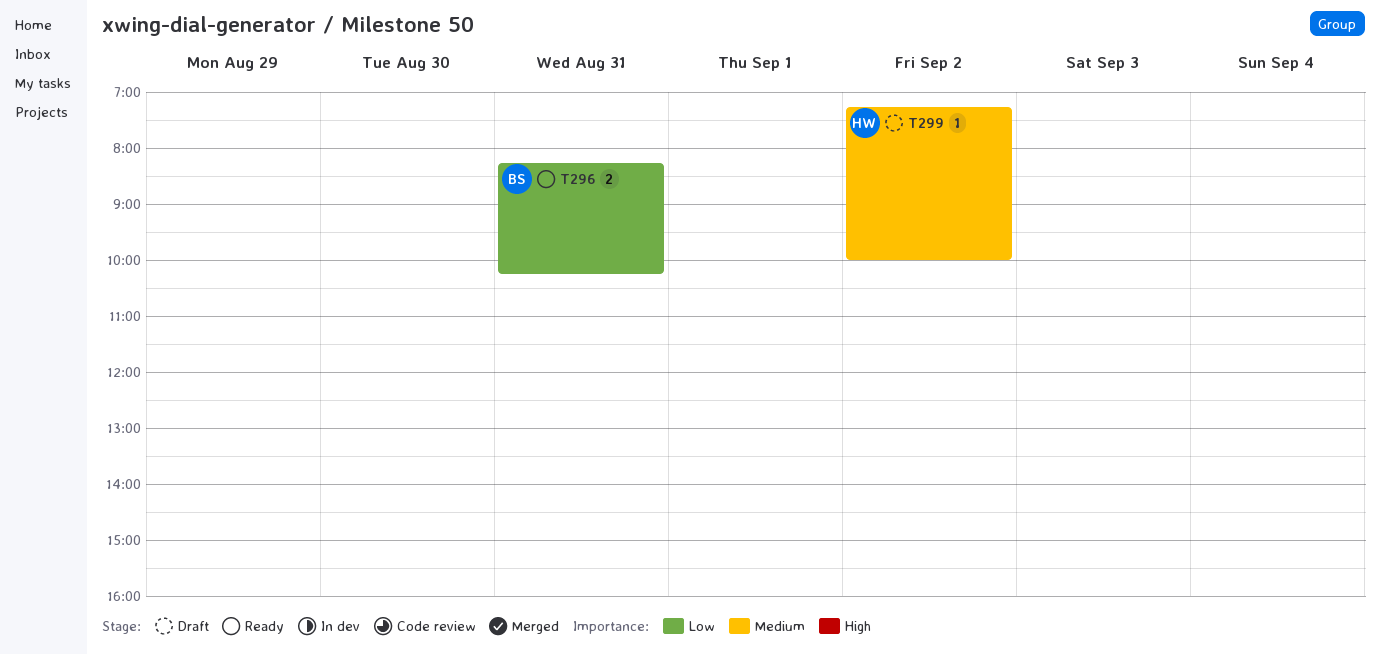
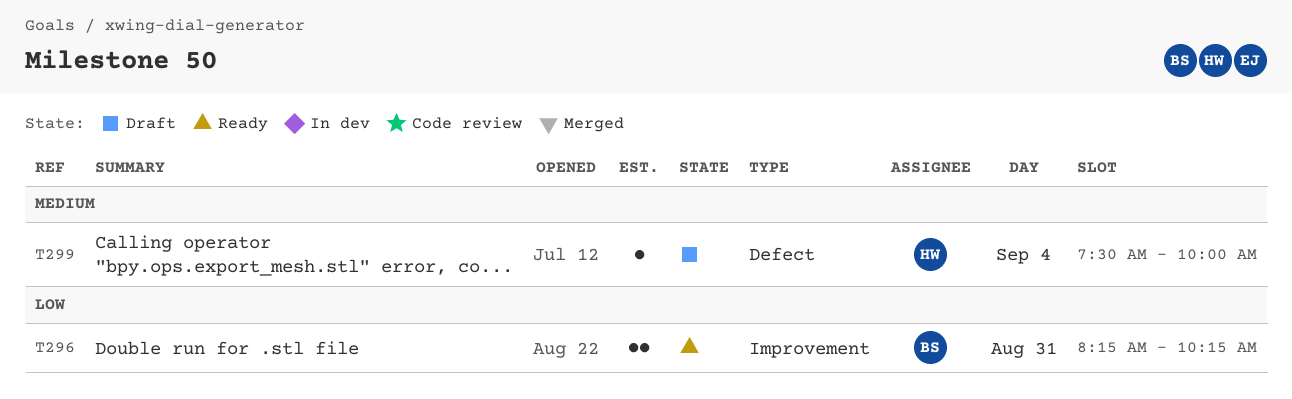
T299, day: Sep 2 -> Sep 4
T299, begins: 07:15 -> 07:30

